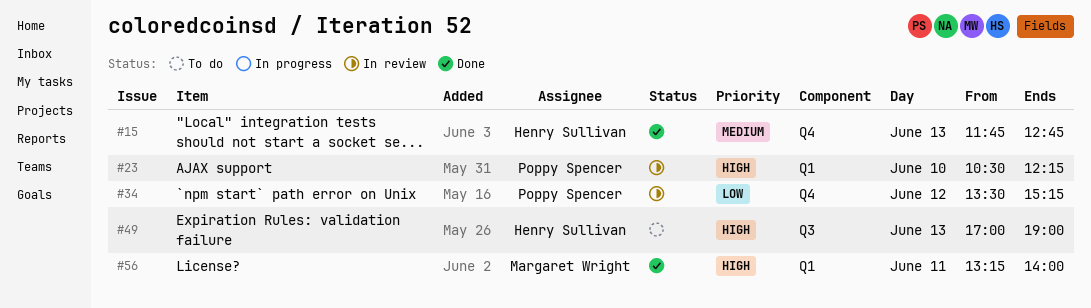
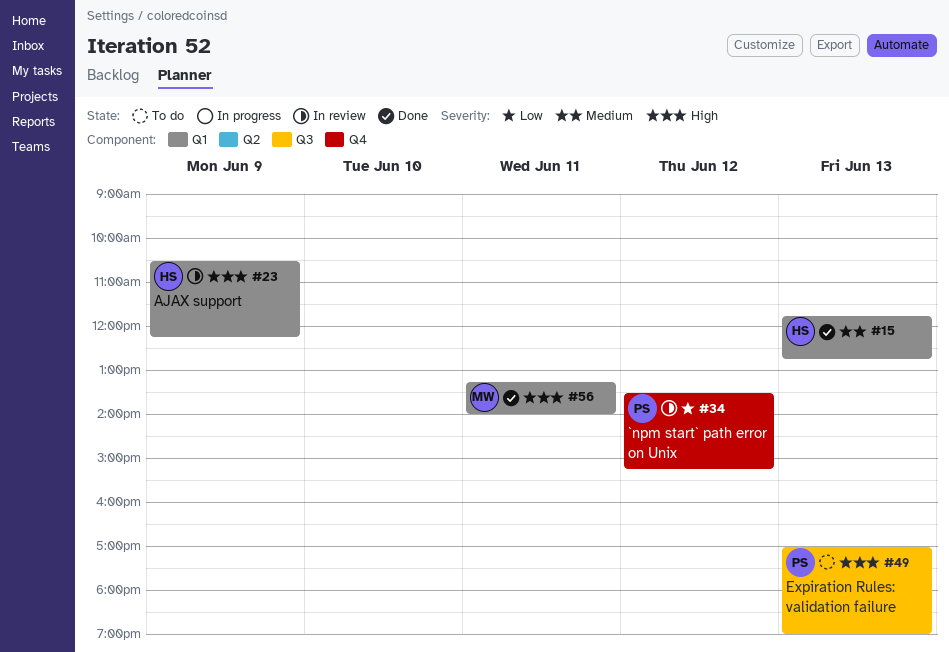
#15, label: Q4 -> Q1
#23, owner: Poppy Spencer -> Henry Sullivan
#23, day: Jun 10 -> Jun 9
#49, owner: Henry Sullivan -> Poppy Spencer

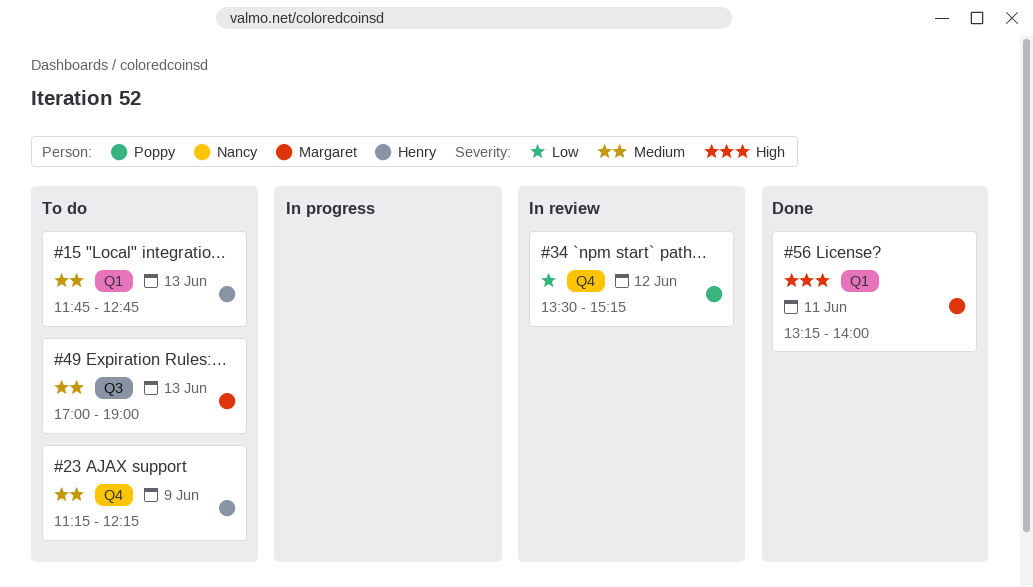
#15, status: Done -> To do
#23, status: In review -> To do
#23, priority: High -> Medium
#23, label: Q1 -> Q4
#23, begins: 10:30 -> 11:15
#49, owner: Poppy -> Margaret
#49, priority: High -> Medium

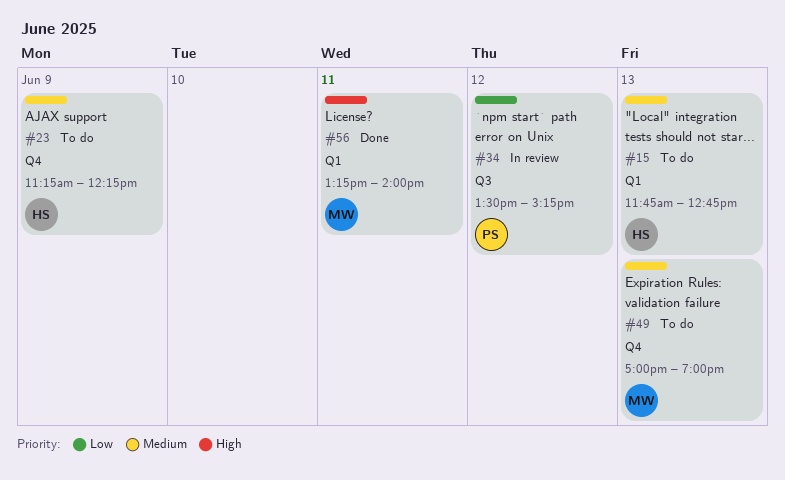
#34, label: Q4 -> Q3
#49, label: Q3 -> Q4

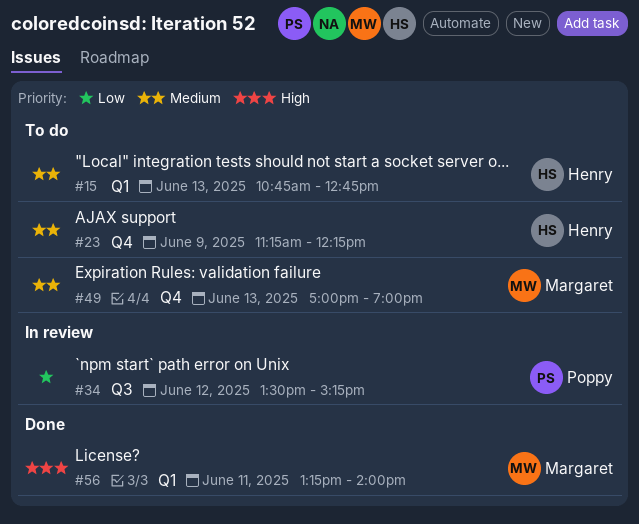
#15, begins: 11:45 -> 10:45

